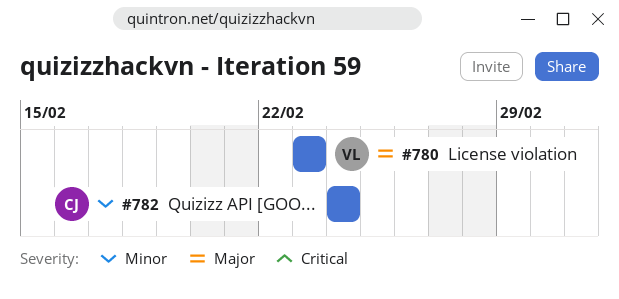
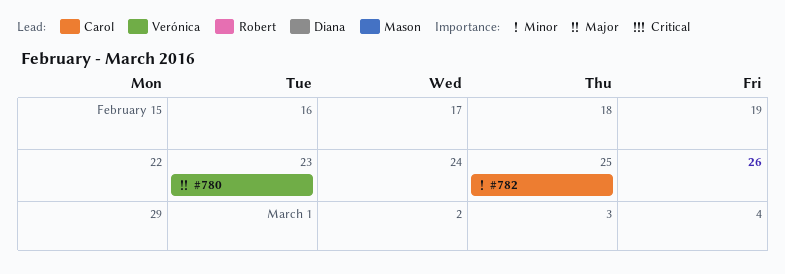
#782, start: Feb 24 -> Feb 25
#782, due: Feb 24 -> Feb 25

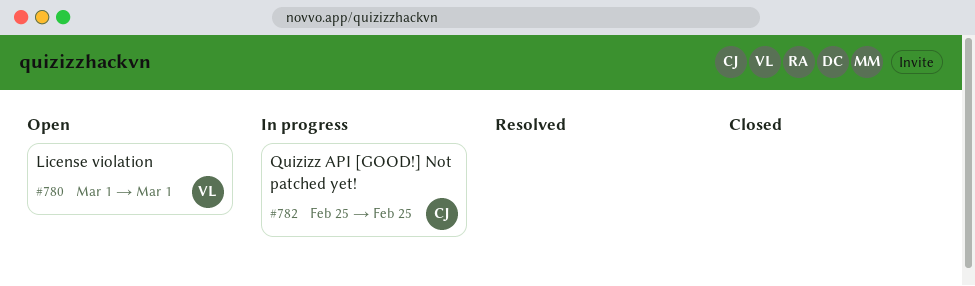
#780, start: Feb 23 -> Mar 1
#780, due: Feb 23 -> Mar 1

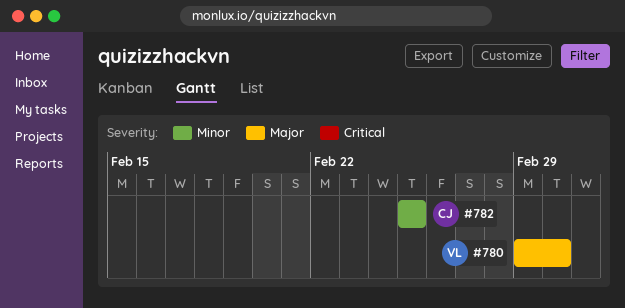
#780, start: Mar 1 -> Feb 29

